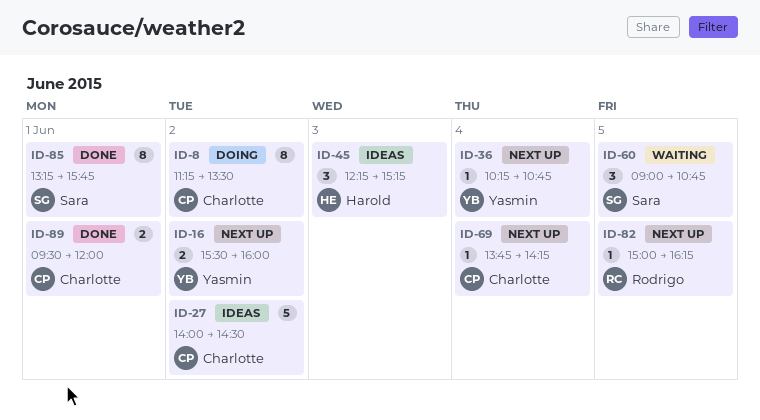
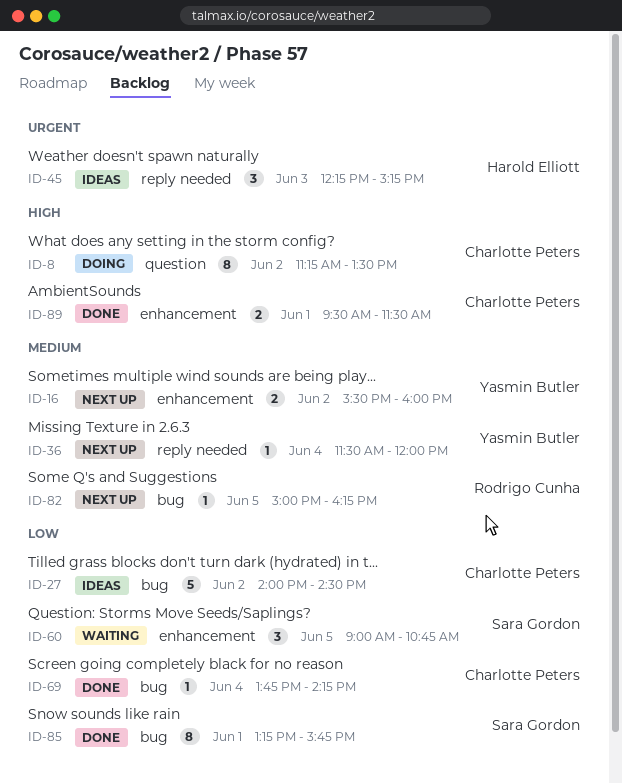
ID-36, begins: 10:15 -> 11:30
ID-36, ends: 10:45 -> 12:00
ID-69, status: Next up -> Done
ID-89, ends: 12:00 -> 11:30

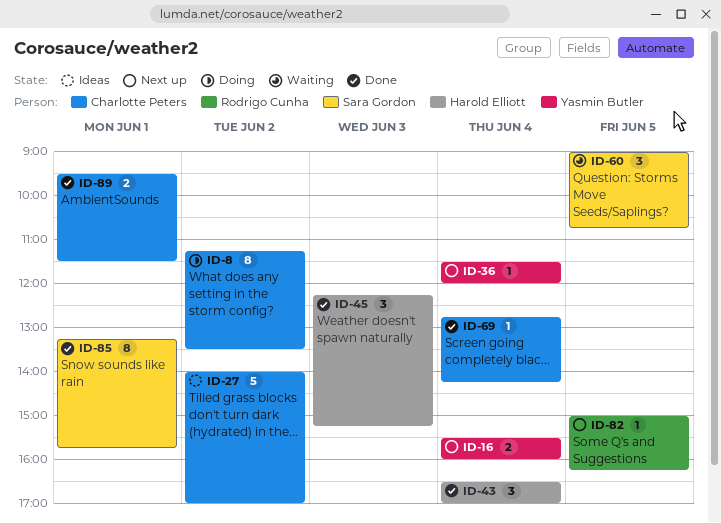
ID-16, day: Jun 2 -> Jun 4
ID-27, ends: 14:30 -> 17:00
ID-43: none -> present
ID-45, status: Ideas -> Done
ID-69, begins: 13:45 -> 12:45

